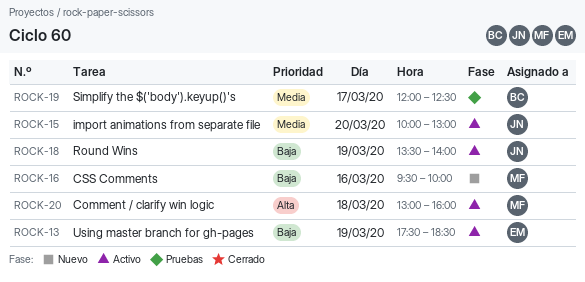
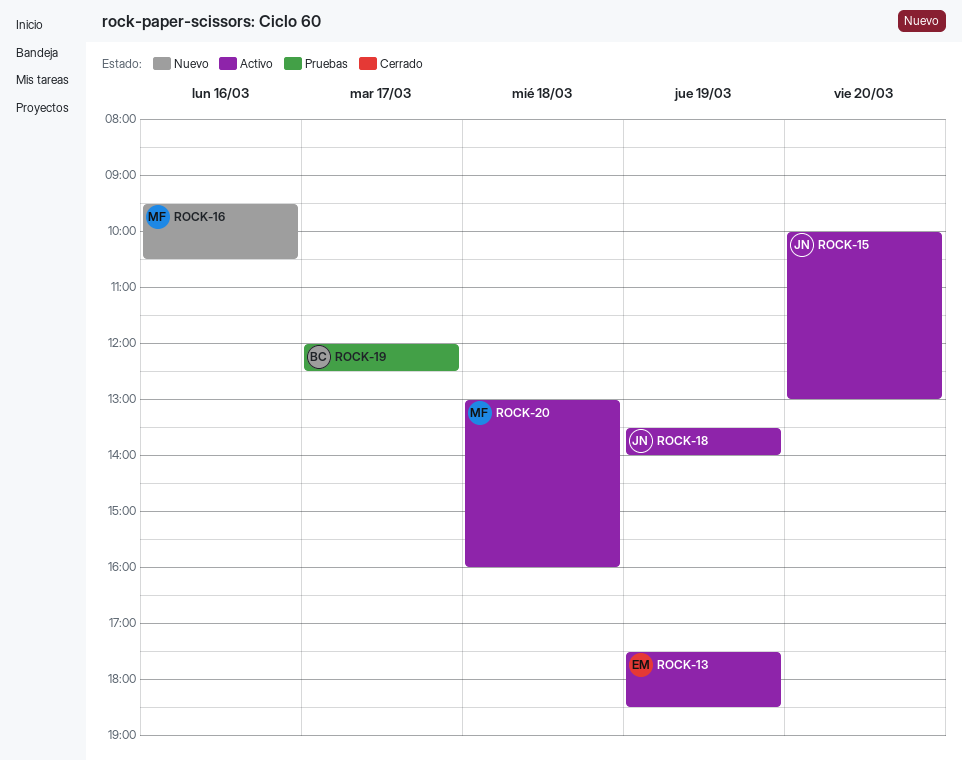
ROCK-16, ends: 10:00 -> 10:30

